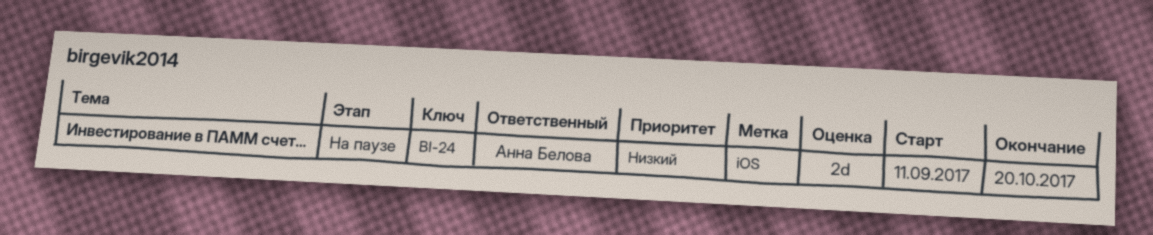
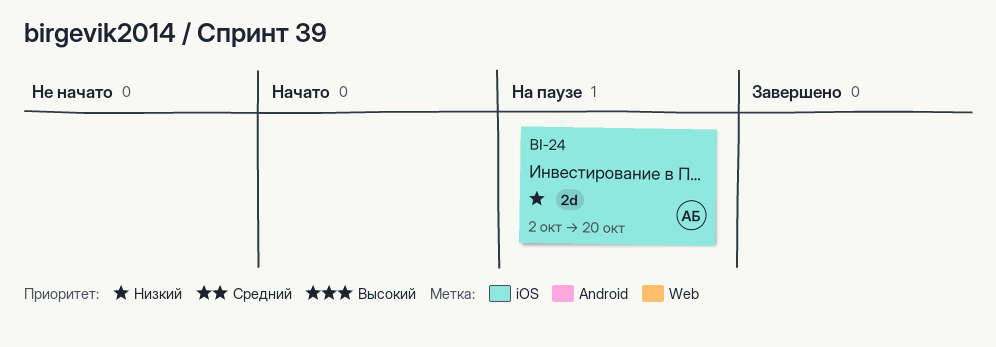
BI-24, start: Sep 11 -> Oct 2

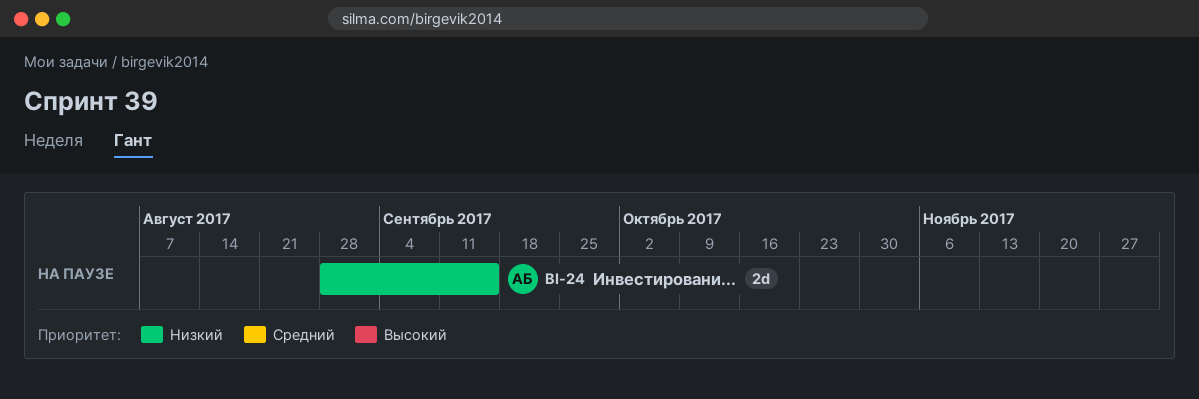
BI-24, start: Oct 2 -> Aug 28
BI-24, due: Oct 20 -> Sep 15

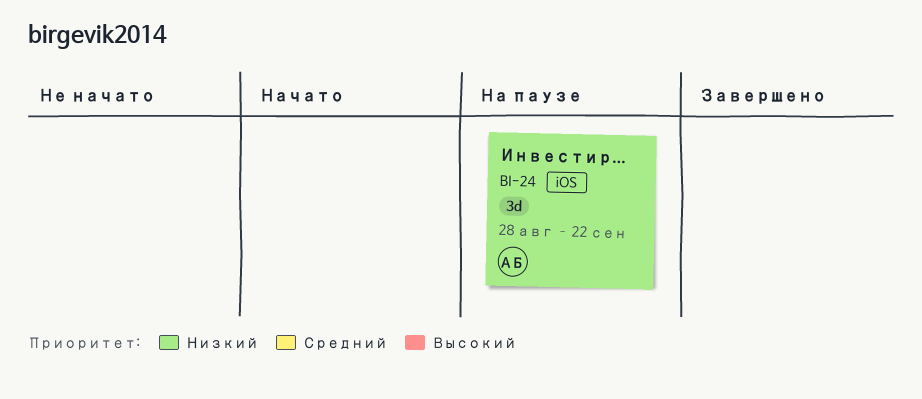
BI-24, estimate: 2d -> 3d
BI-24, due: Sep 15 -> Sep 22

